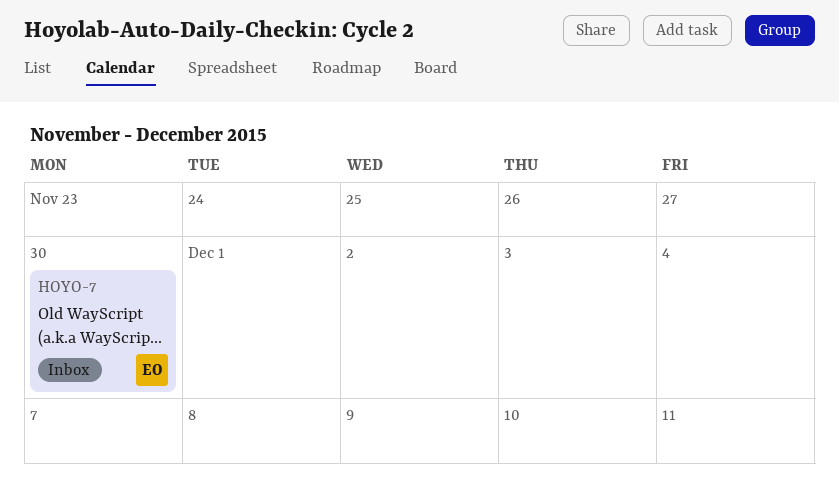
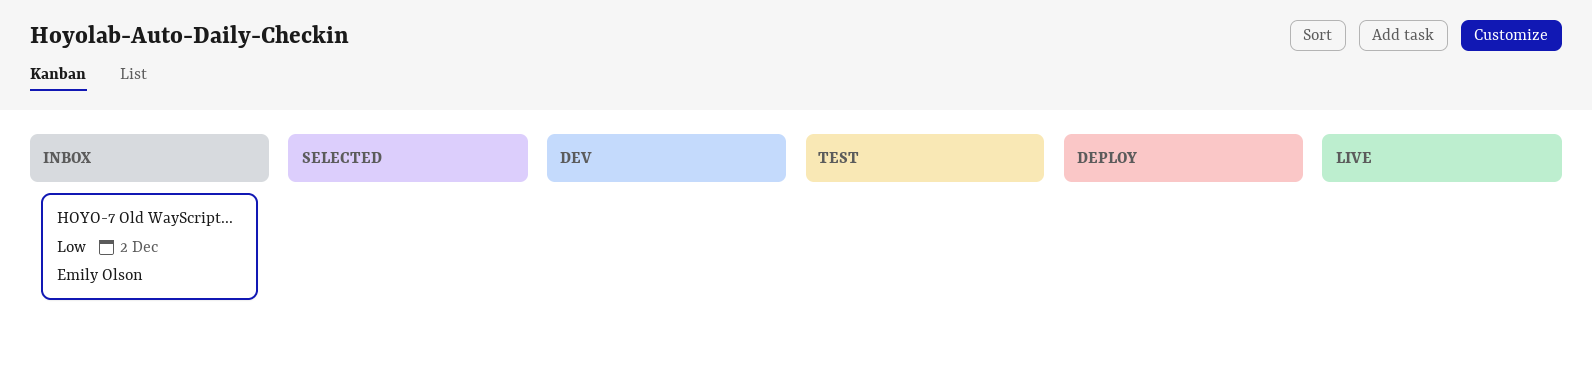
HOYO-7, due: Nov 30 -> Dec 2

